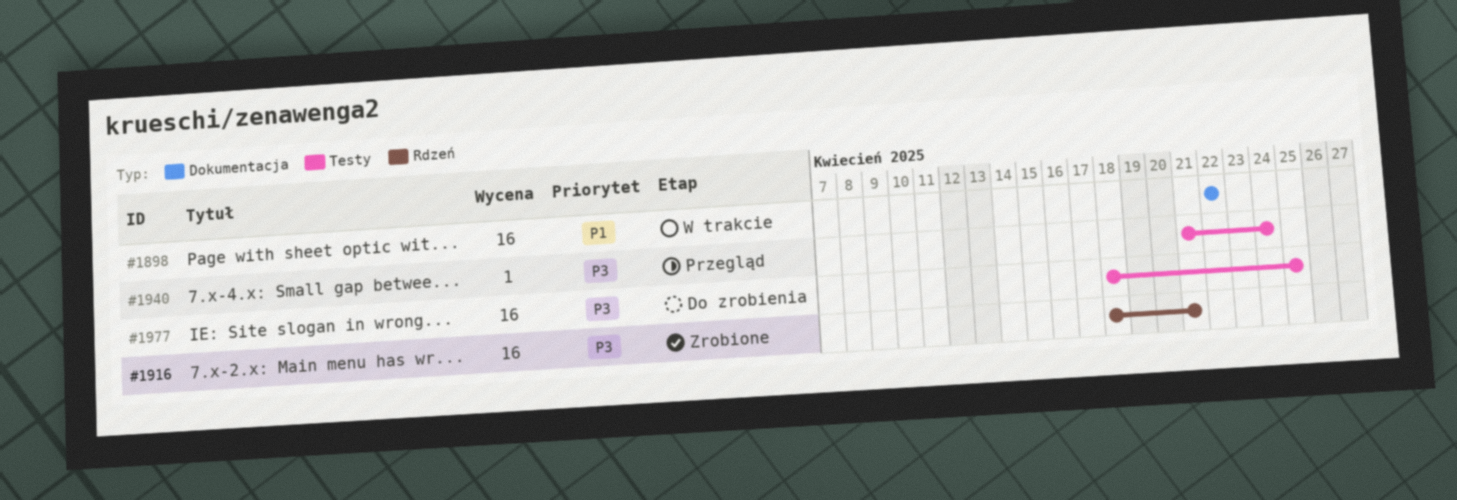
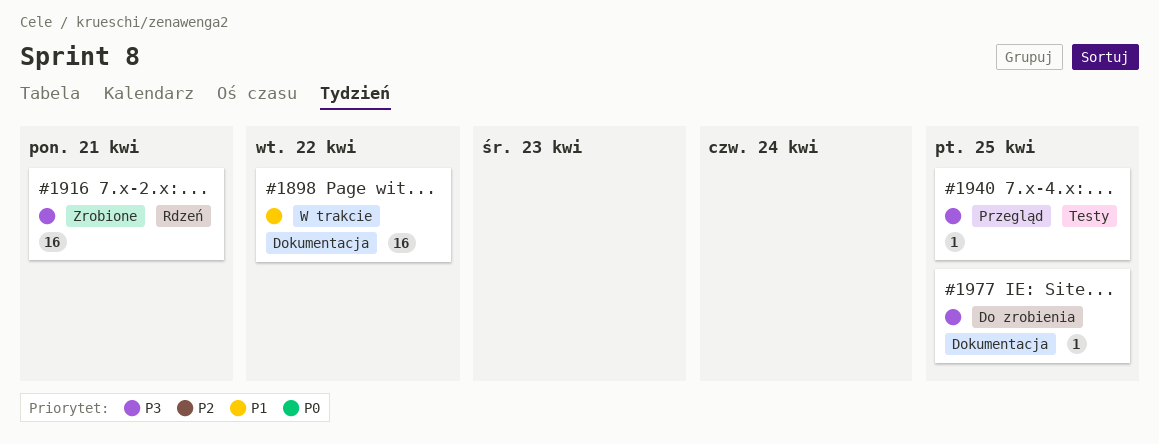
#1940, due: Apr 24 -> Apr 25
#1977, label: Testy -> Dokumentacja
#1977, estimate: 16 -> 1

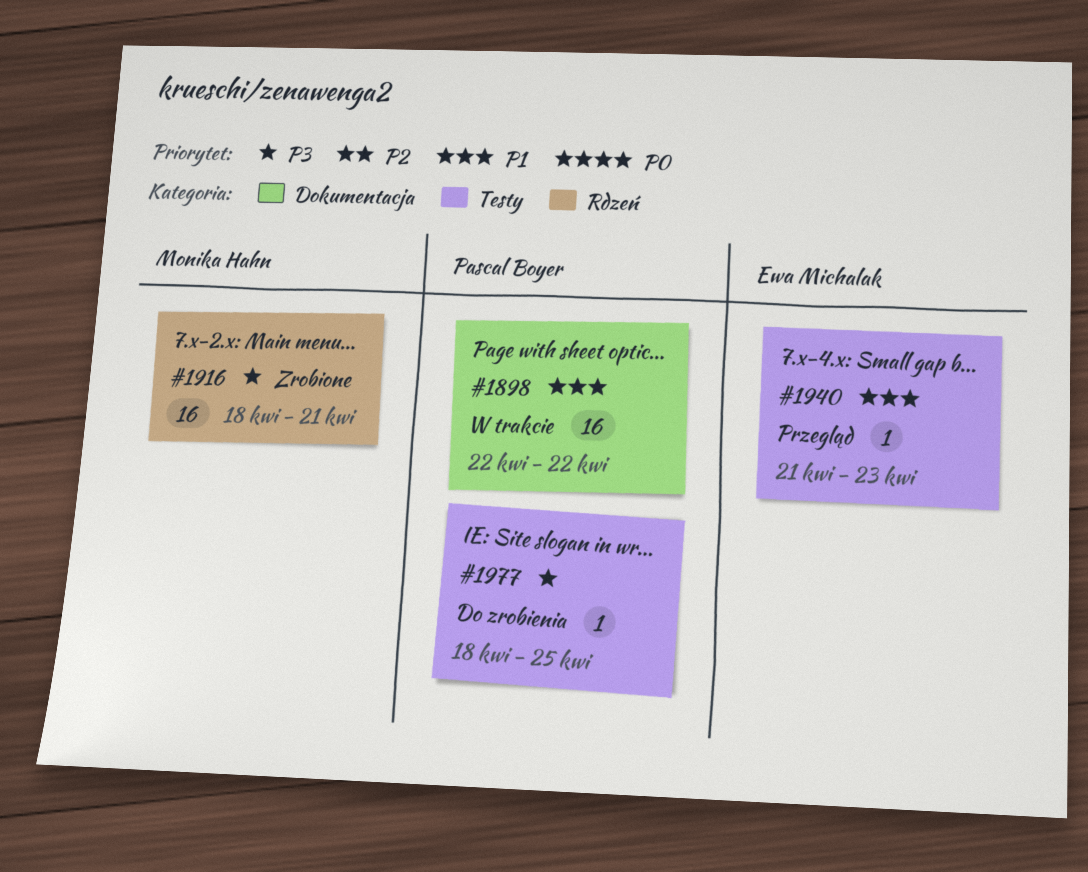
#1940, priority: P3 -> P1
#1940, due: Apr 25 -> Apr 23
#1977, label: Dokumentacja -> Testy

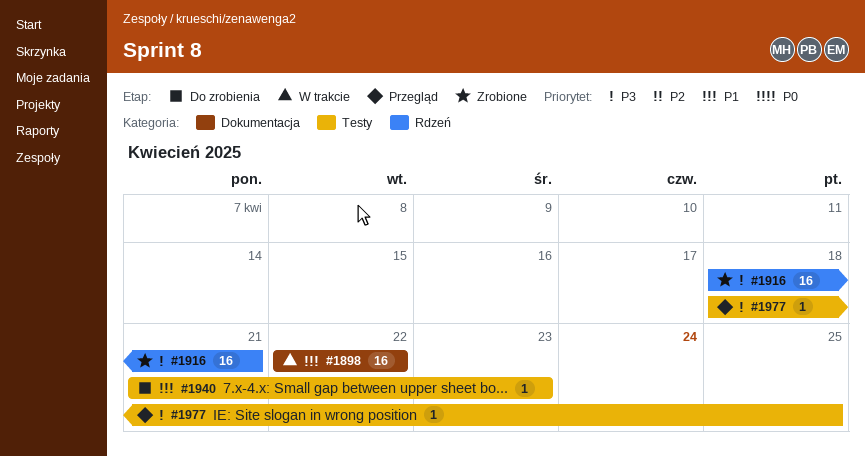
#1940, status: Przegląd -> Do zrobienia
#1977, status: Do zrobienia -> Przegląd

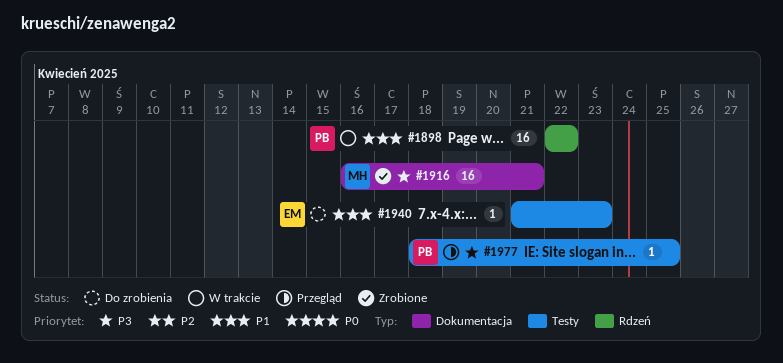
#1898, label: Dokumentacja -> Rdzeń
#1916, label: Rdzeń -> Dokumentacja
#1916, start: Apr 18 -> Apr 16

